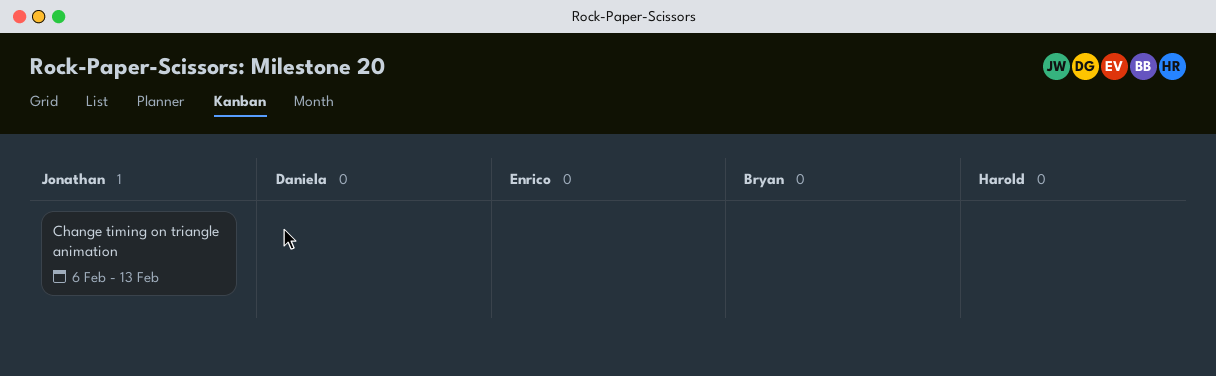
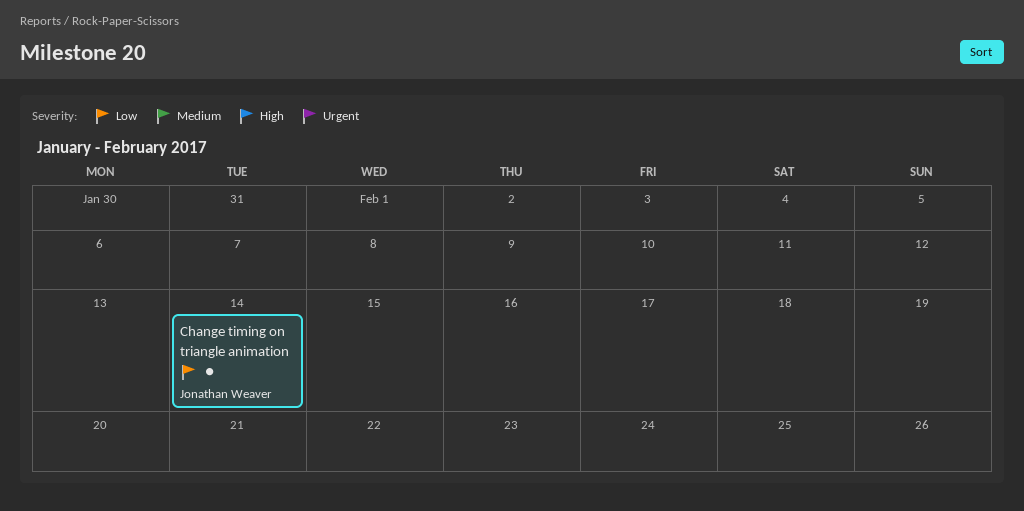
Change timing on triangle animation, due: Feb 13 -> Feb 14

